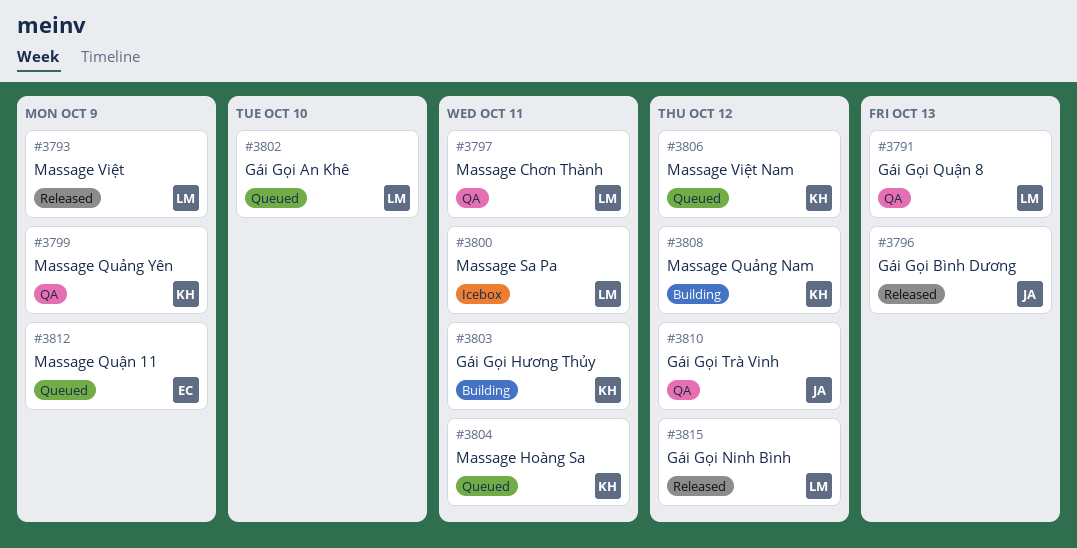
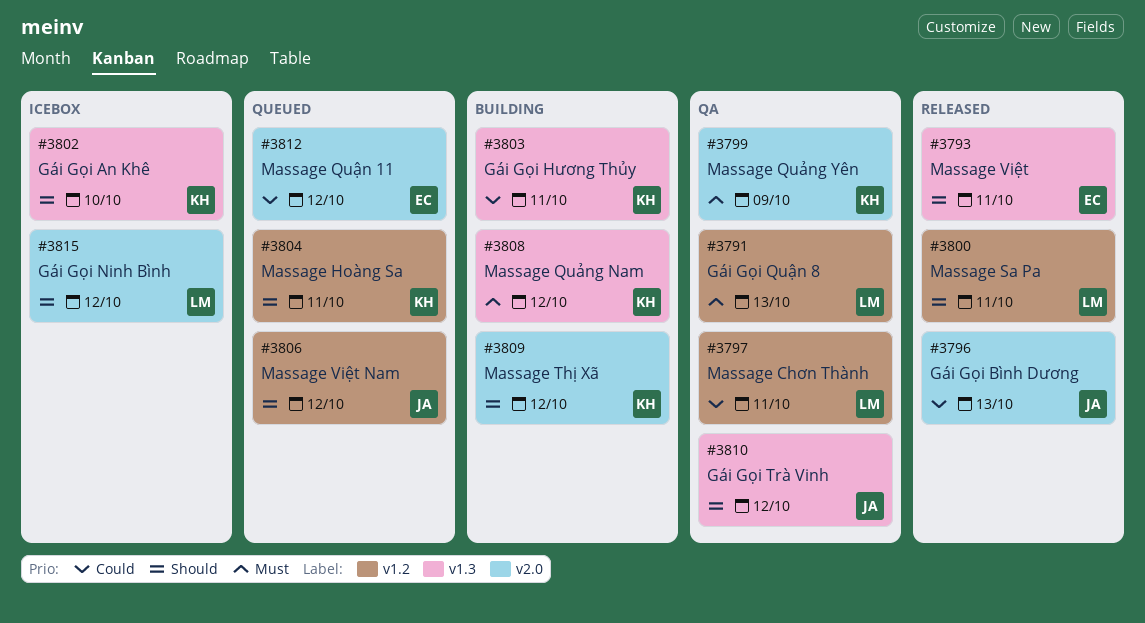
#3793, owner: LM -> EC
#3793, due: Oct 9 -> Oct 11
#3800, status: Icebox -> Released
#3802, status: Queued -> Icebox
#3802, owner: LM -> KH
#3806, owner: KH -> JA
#3809: none -> present
#3812, due: Oct 9 -> Oct 12
#3815, status: Released -> Icebox

